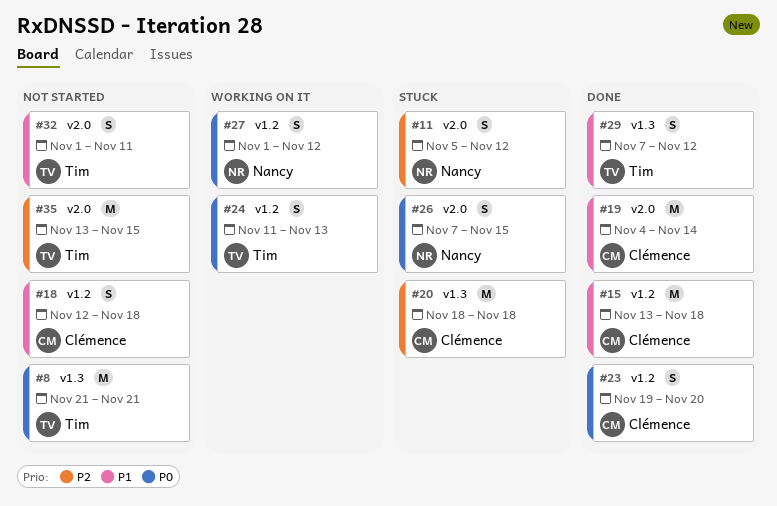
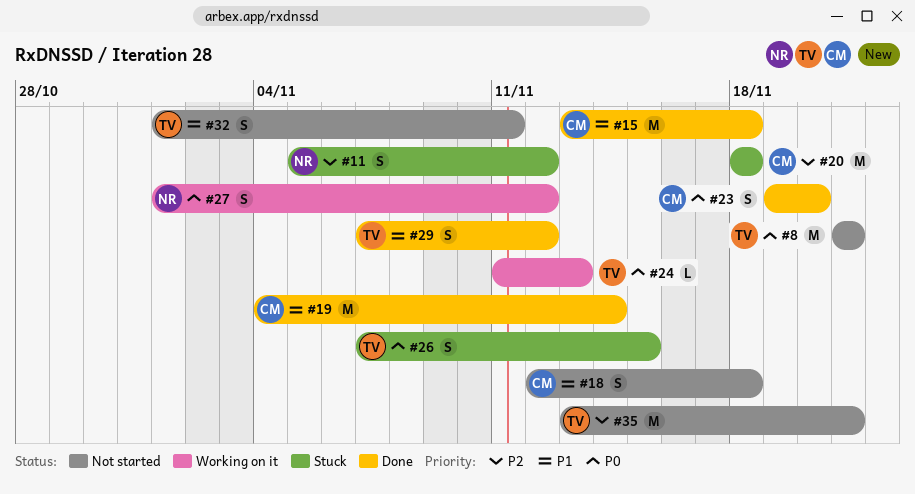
#24, estimate: S -> L
#26, owner: Nancy -> Tim
#35, due: Nov 15 -> Nov 21

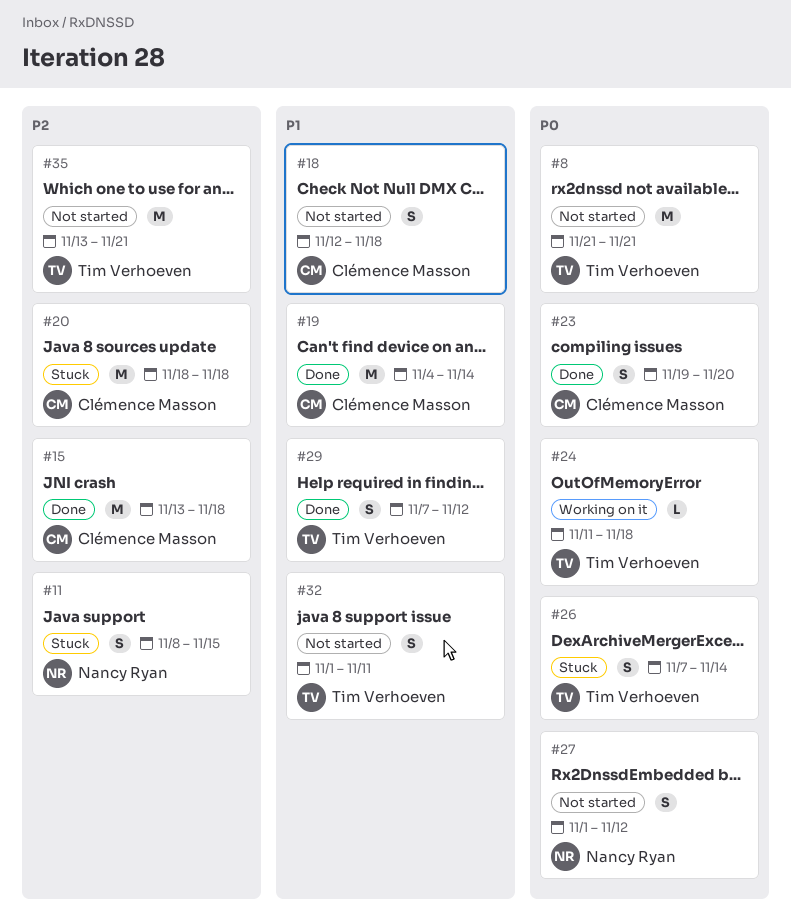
#11, start: Nov 5 -> Nov 8
#11, due: Nov 12 -> Nov 15
#15, priority: P1 -> P2
#24, due: Nov 13 -> Nov 18
#26, due: Nov 15 -> Nov 14
#27, status: Working on it -> Not started

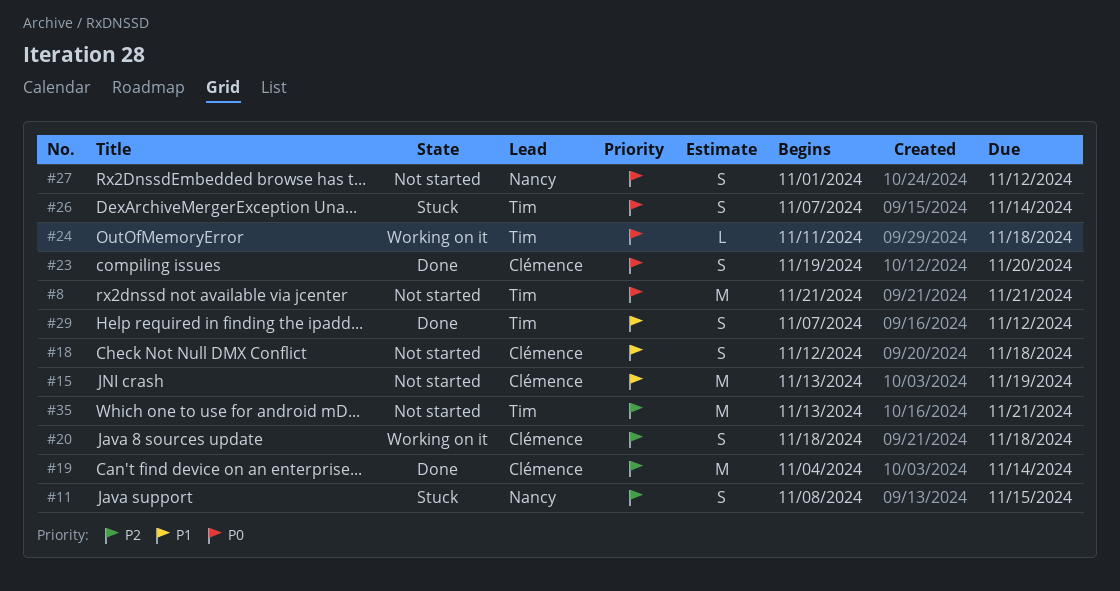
#15, status: Done -> Not started
#15, priority: P2 -> P1
#15, due: Nov 18 -> Nov 19
#19, priority: P1 -> P2
#20, status: Stuck -> Working on it
#20, estimate: M -> S
#32: present -> none

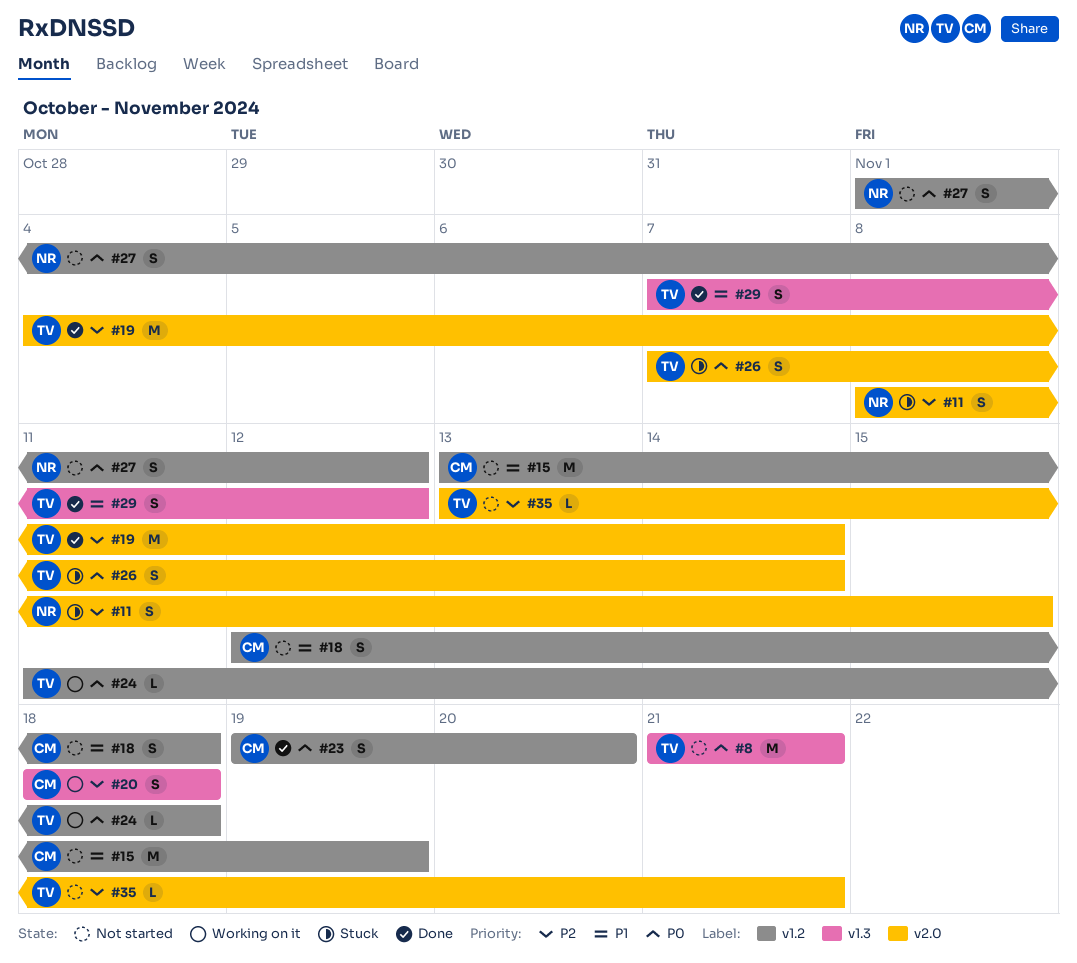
#19, owner: Clémence -> Tim
#35, estimate: M -> L

